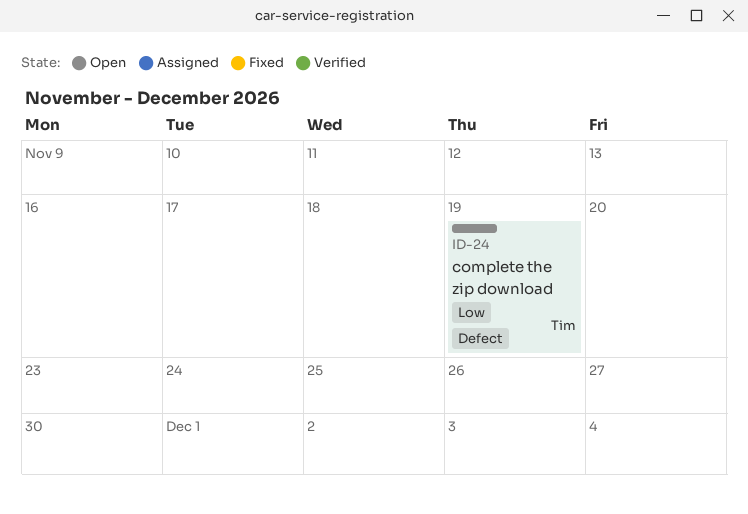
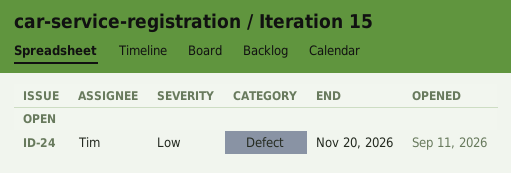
ID-24, due: Nov 19 -> Nov 20

